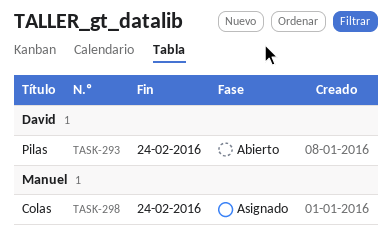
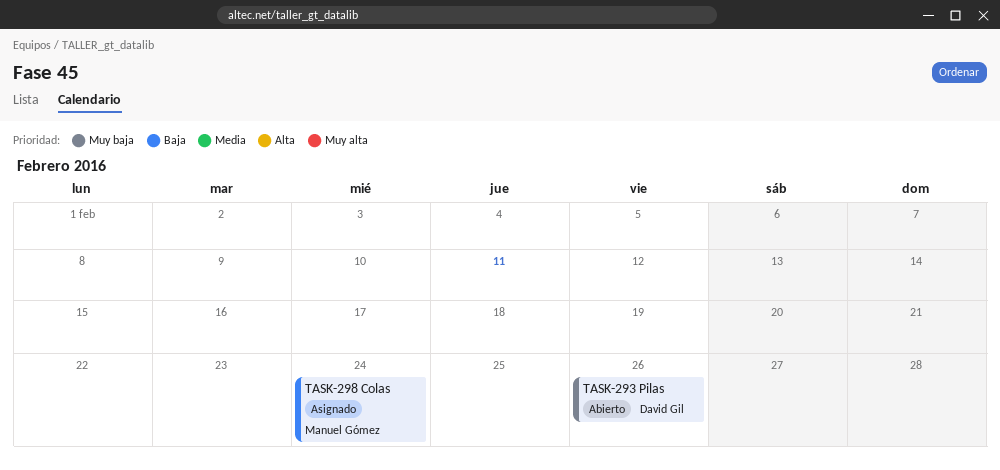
TASK-293, due: Feb 24 -> Feb 26

